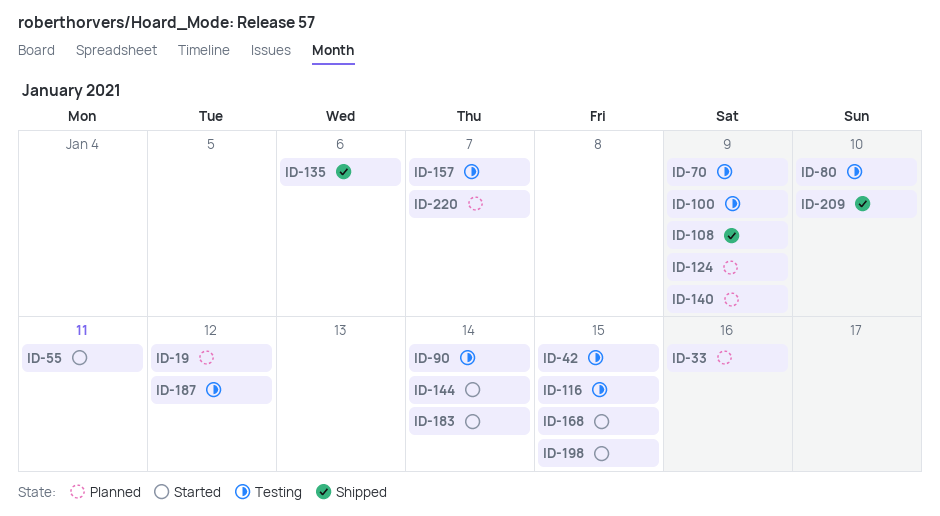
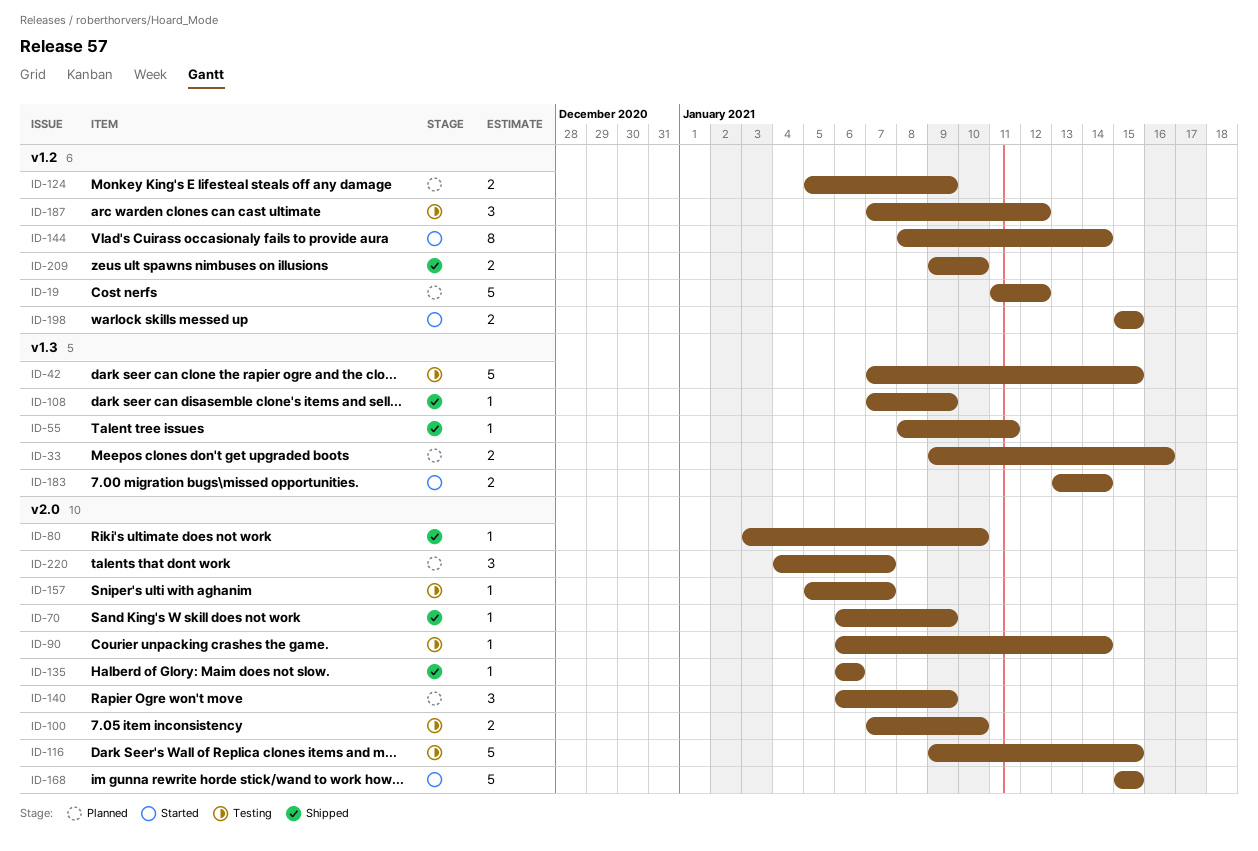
ID-55, status: Started -> Shipped
ID-70, status: Testing -> Shipped
ID-80, status: Testing -> Shipped
ID-100, due: Jan 9 -> Jan 10

